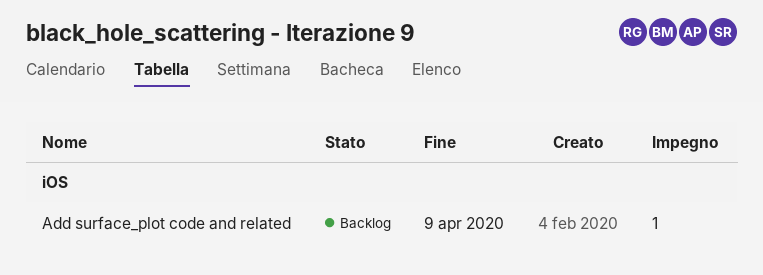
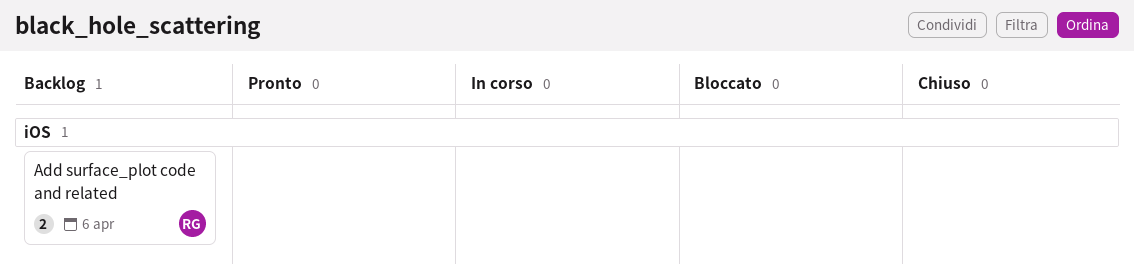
Add surface_plot code and related, estimate: 1 -> 2
Add surface_plot code and related, due: Apr 9 -> Apr 6

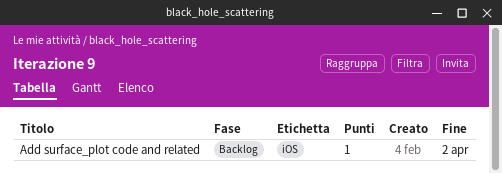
Add surface_plot code and related, estimate: 2 -> 1
Add surface_plot code and related, due: Apr 6 -> Apr 2

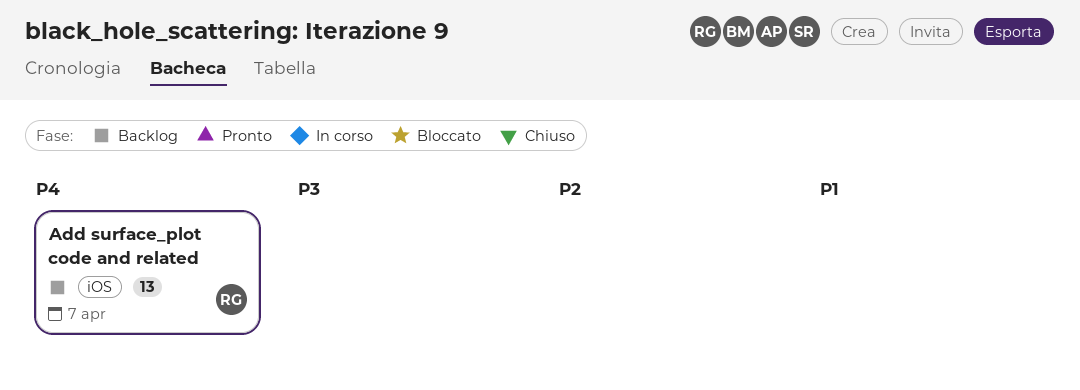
Add surface_plot code and related, estimate: 1 -> 13
Add surface_plot code and related, due: Apr 2 -> Apr 7

